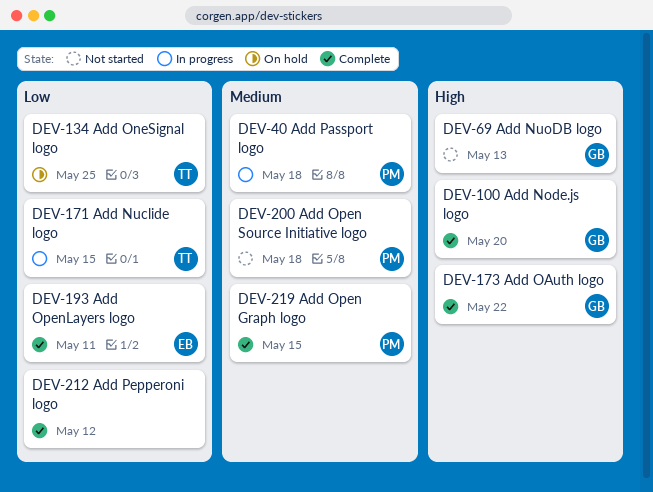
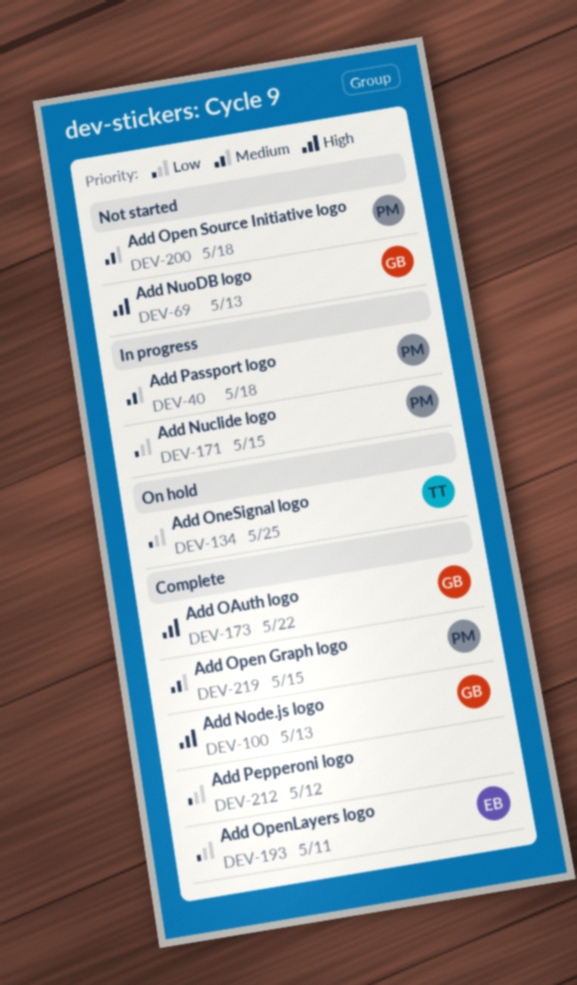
DEV-100, due: May 20 -> May 13
DEV-171, owner: TT -> PM

